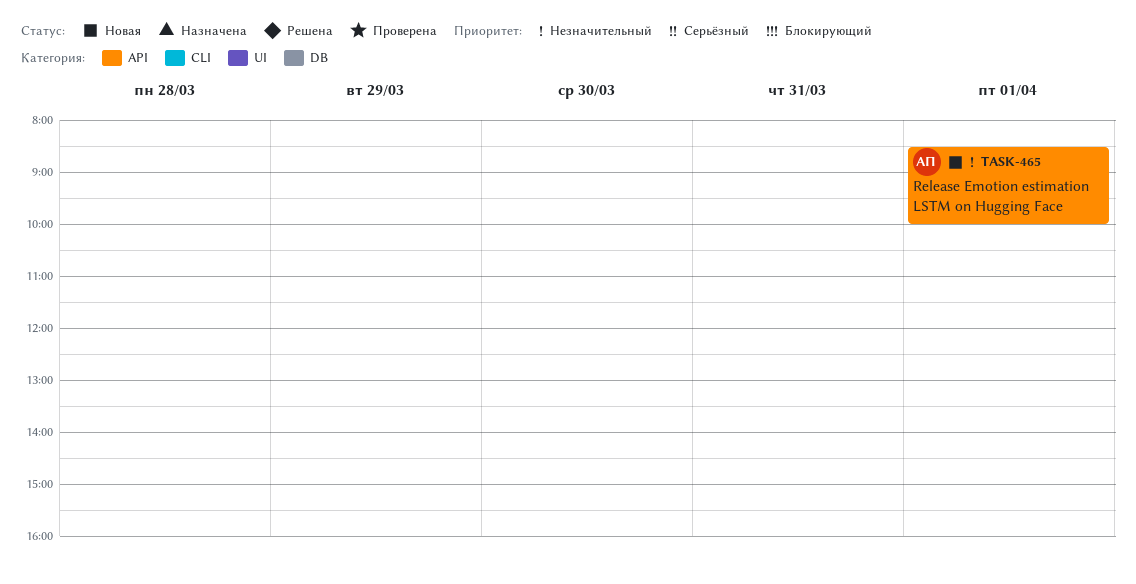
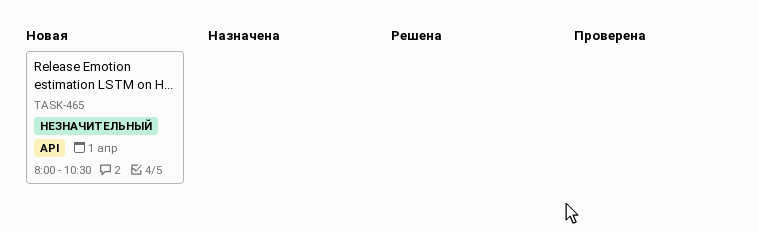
TASK-465, begins: 08:30 -> 08:00
TASK-465, ends: 10:00 -> 10:30

